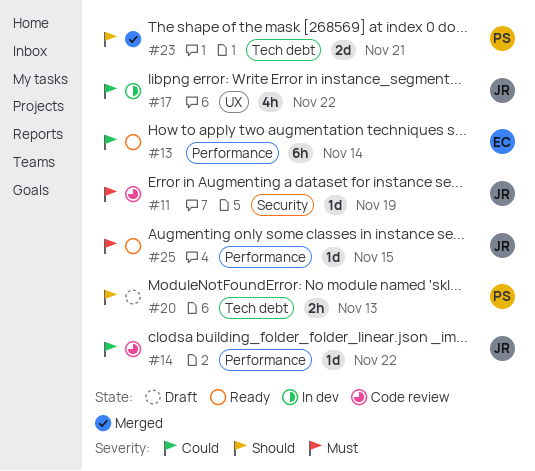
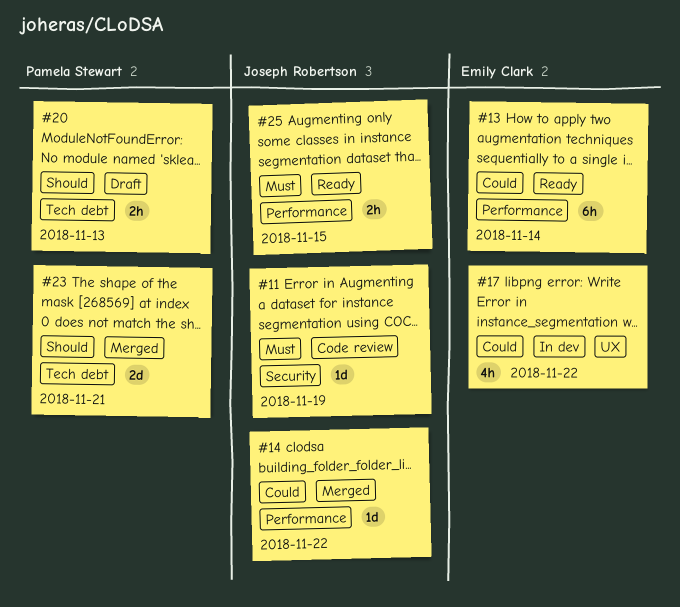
#14, status: Code review -> Merged
#17, owner: Joseph Robertson -> Emily Clark
#25, estimate: 1d -> 2h

